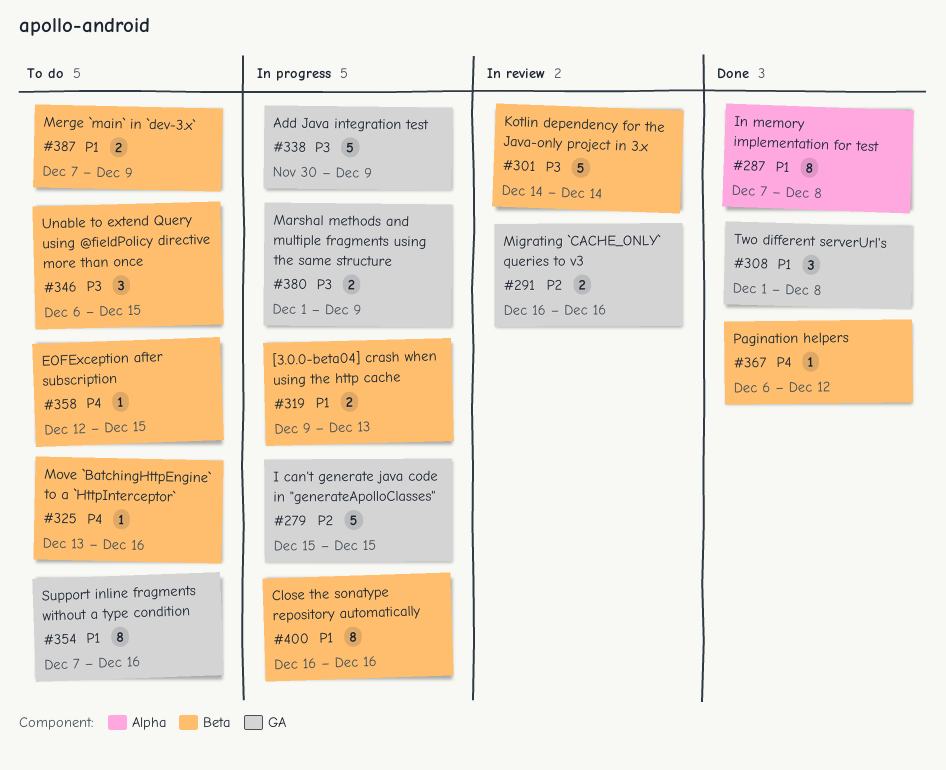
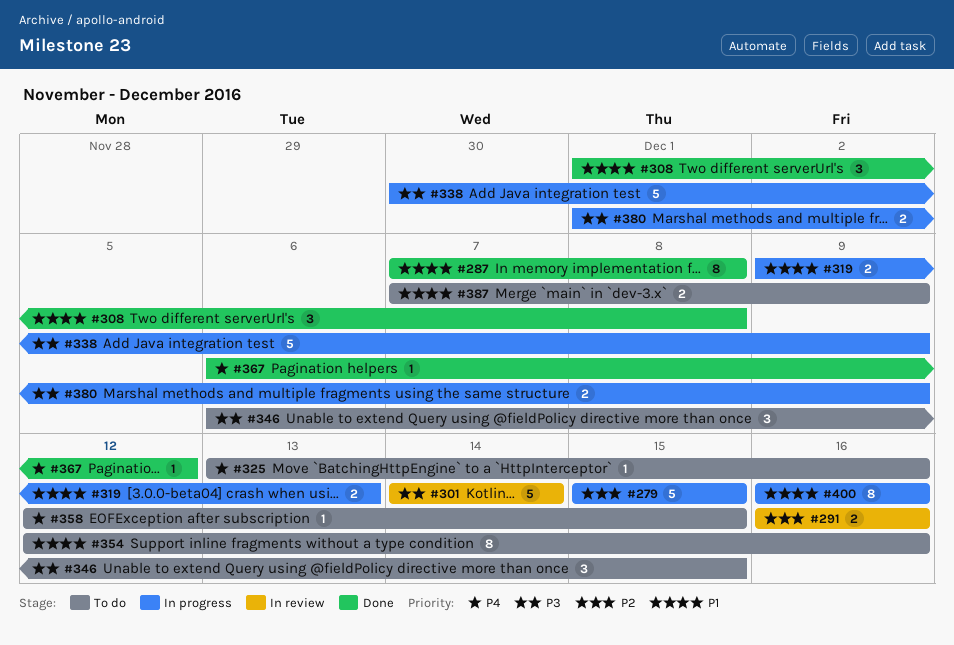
#354, start: Dec 7 -> Dec 12

